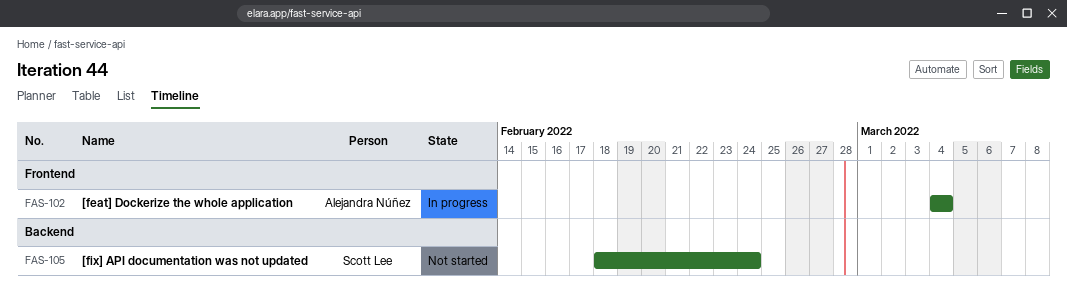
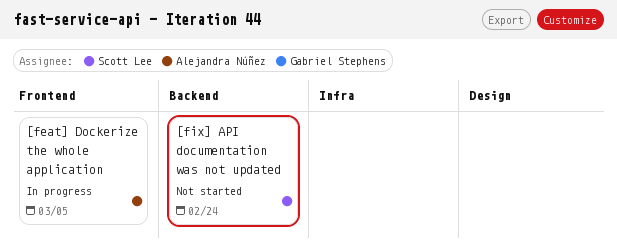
[feat] Dockerize the whole application, due: Mar 4 -> Mar 5

